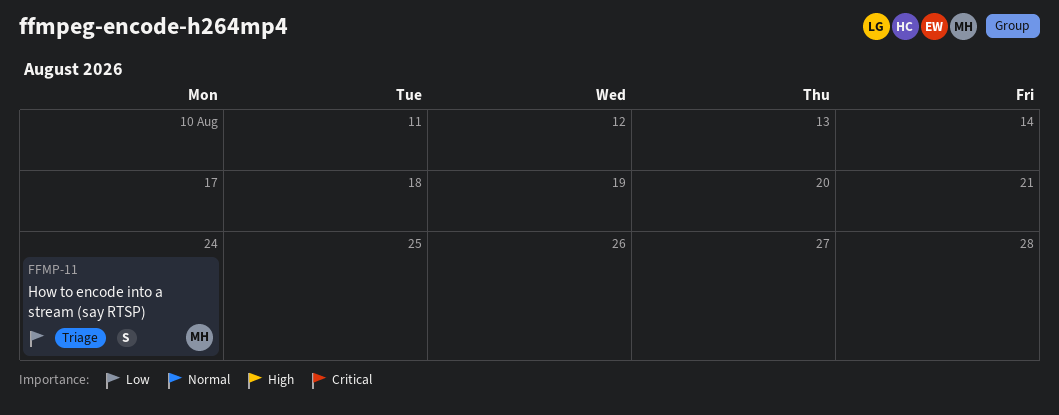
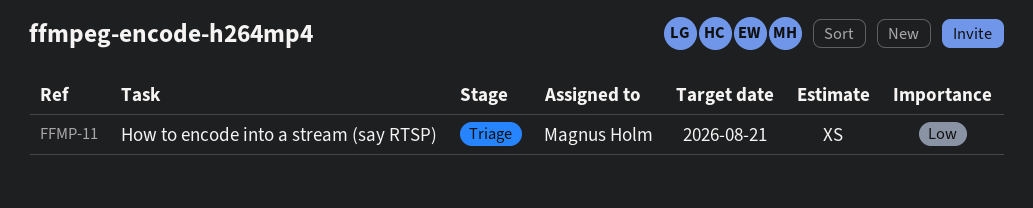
FFMP-11, estimate: S -> XS
FFMP-11, due: Aug 24 -> Aug 21

